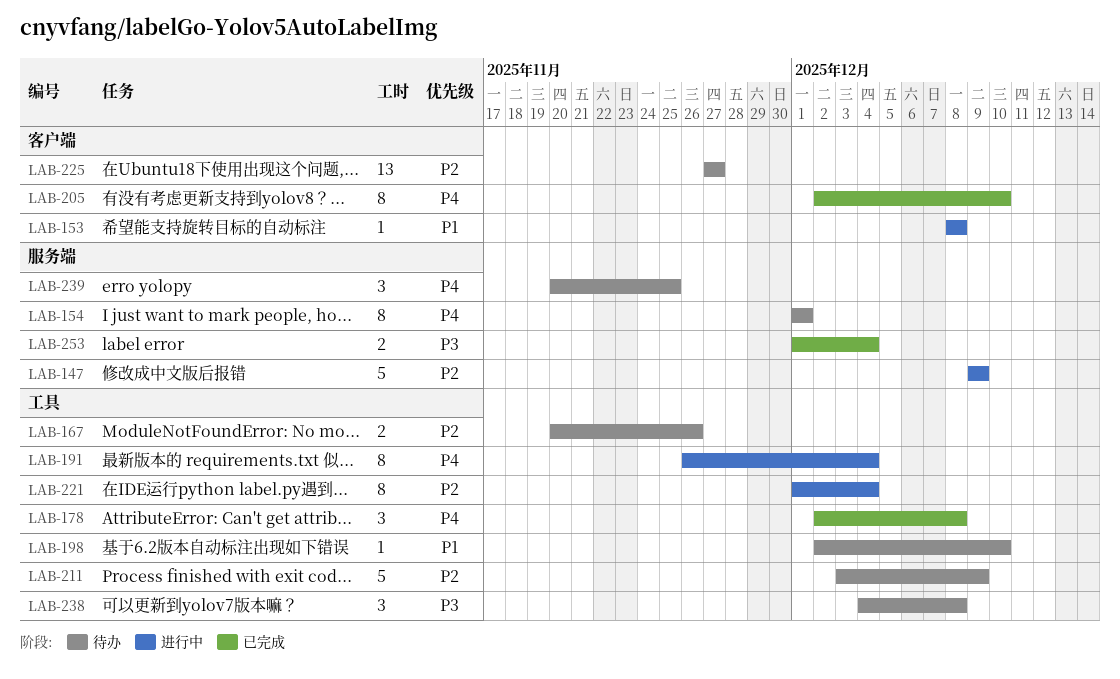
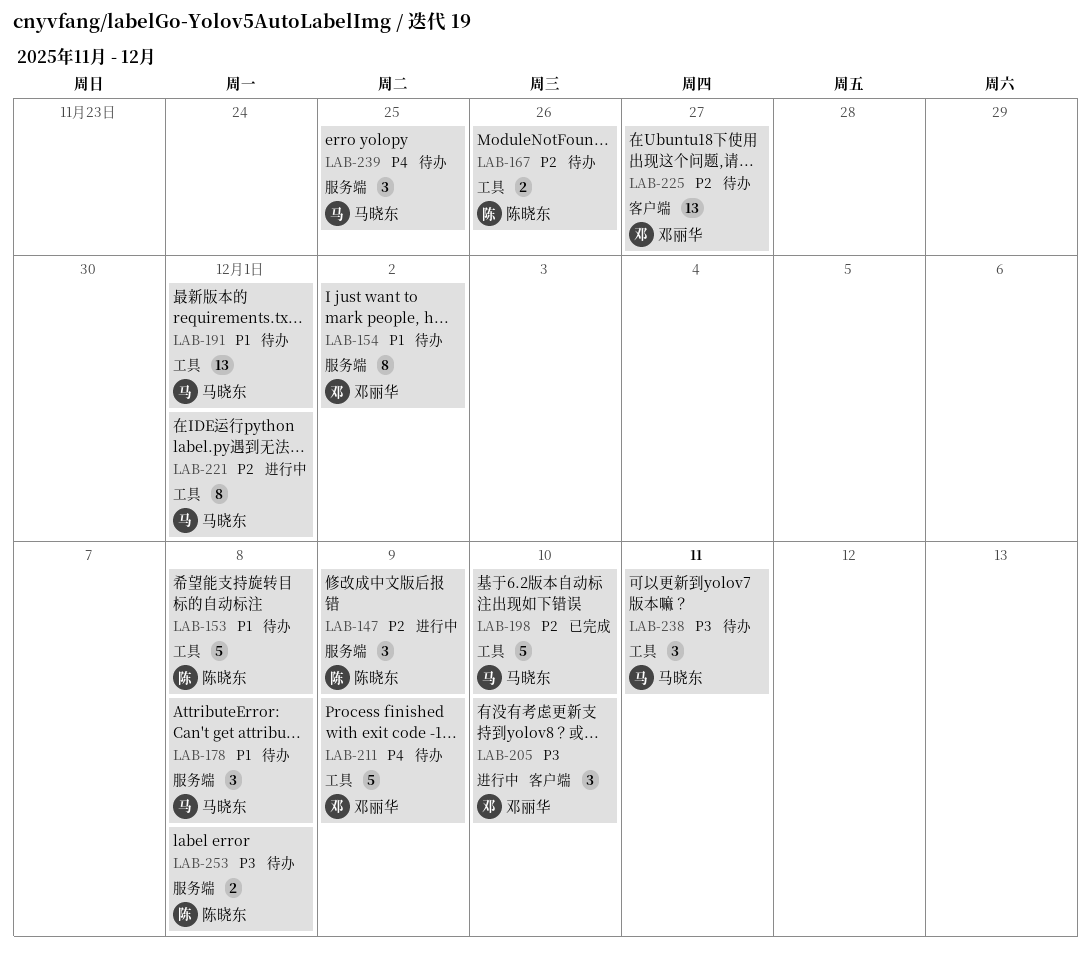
LAB-147, estimate: 5 -> 3
LAB-153, status: 进行中 -> 待办
LAB-153, label: 客户端 -> 工具
LAB-153, estimate: 1 -> 5
LAB-154, priority: P4 -> P1
LAB-154, due: Dec 1 -> Dec 2
LAB-178, status: 已完成 -> 待办
LAB-178, priority: P4 -> P1
LAB-178, label: 工具 -> 服务端
LAB-191, status: 进行中 -> 待办
LAB-191, priority: P4 -> P1
LAB-191, estimate: 8 -> 13
LAB-191, due: Dec 4 -> Dec 1
LAB-198, status: 待办 -> 已完成
LAB-198, priority: P1 -> P2
LAB-198, estimate: 1 -> 5
LAB-205, status: 已完成 -> 进行中
LAB-205, priority: P4 -> P3
LAB-205, estimate: 8 -> 3
LAB-211, priority: P2 -> P4
LAB-221, due: Dec 4 -> Dec 1
LAB-238, due: Dec 8 -> Dec 11
LAB-253, status: 已完成 -> 待办
LAB-253, due: Dec 4 -> Dec 8

